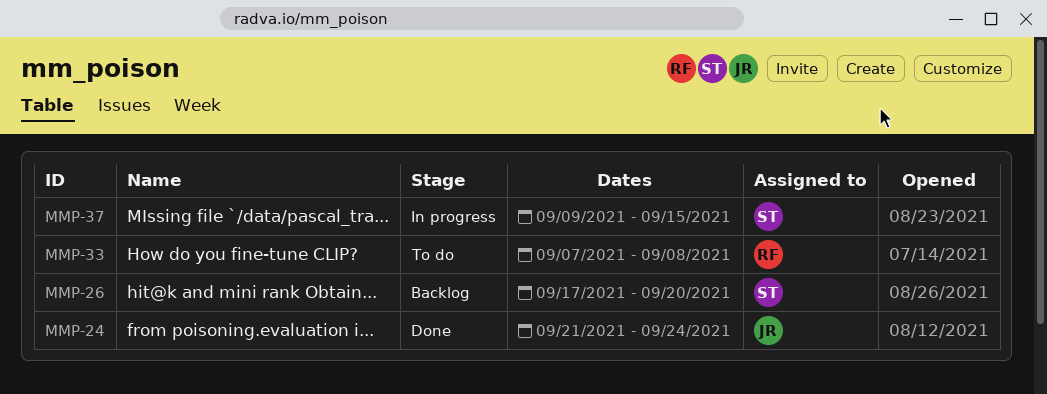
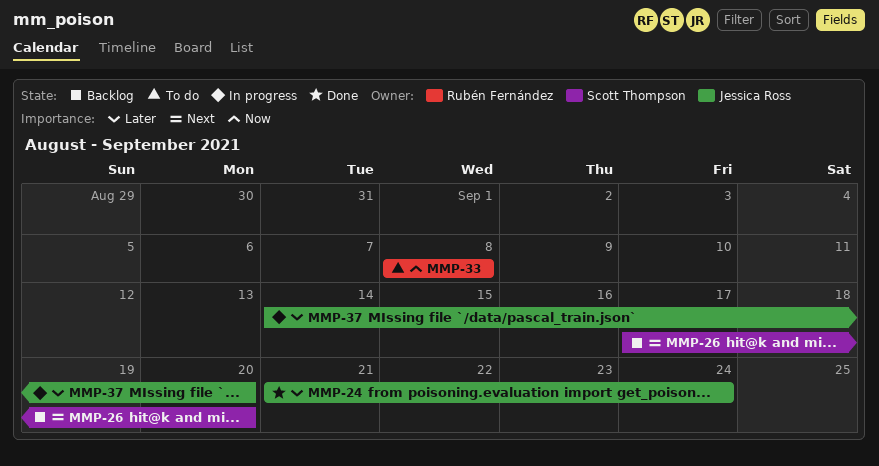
MMP-33, start: Sep 7 -> Sep 8
MMP-37, owner: Scott Thompson -> Jessica Ross
MMP-37, start: Sep 9 -> Sep 14
MMP-37, due: Sep 15 -> Sep 20

